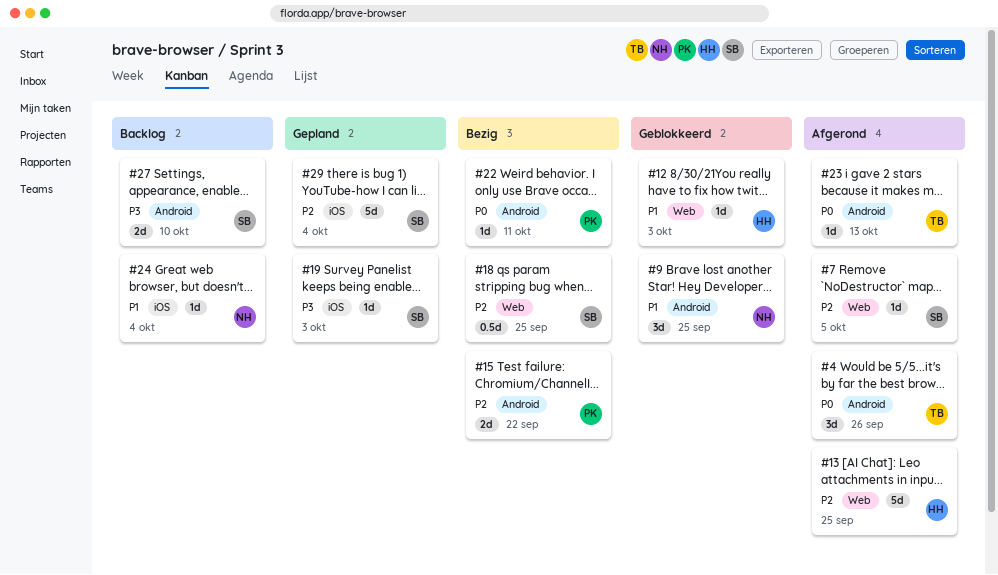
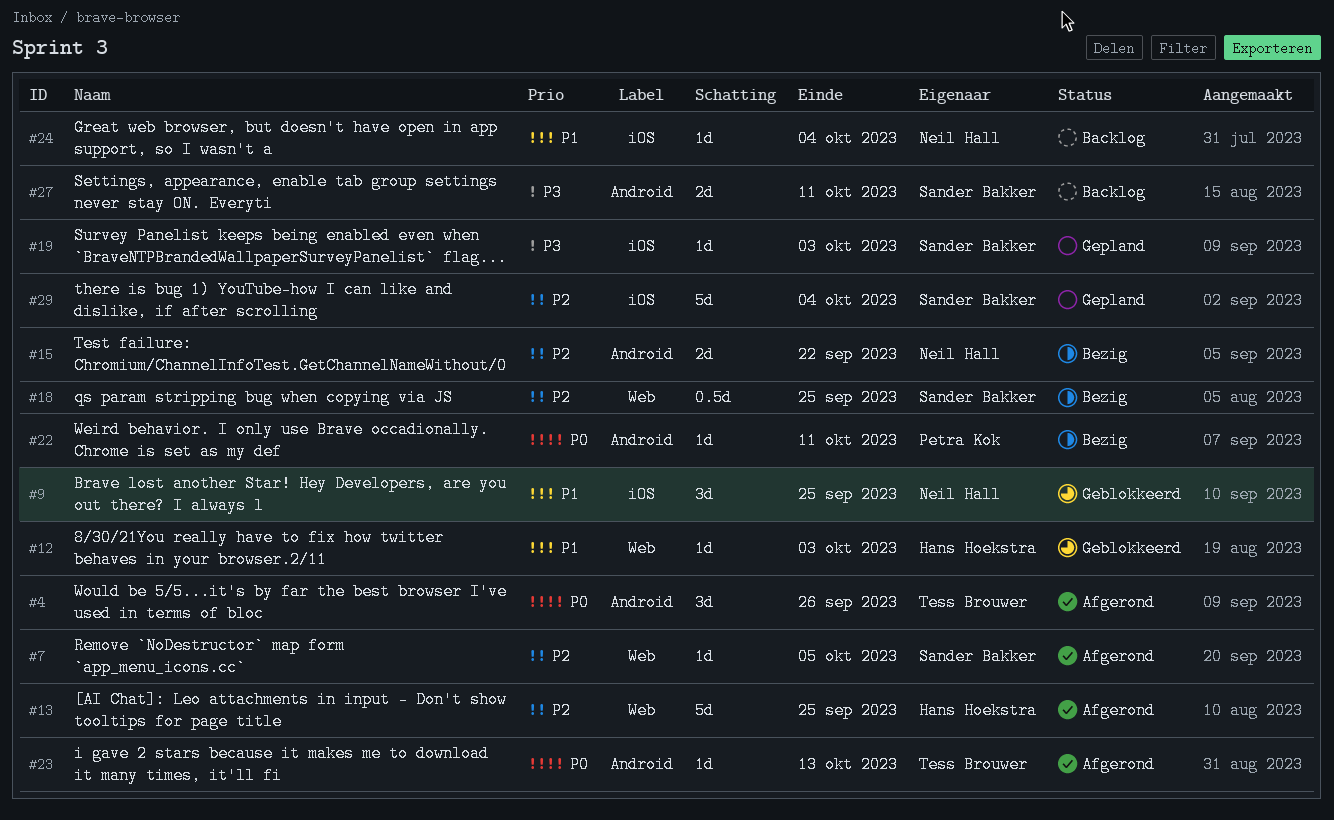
#9, label: Android -> iOS
#15, owner: Petra Kok -> Neil Hall
#27, due: Oct 10 -> Oct 11

